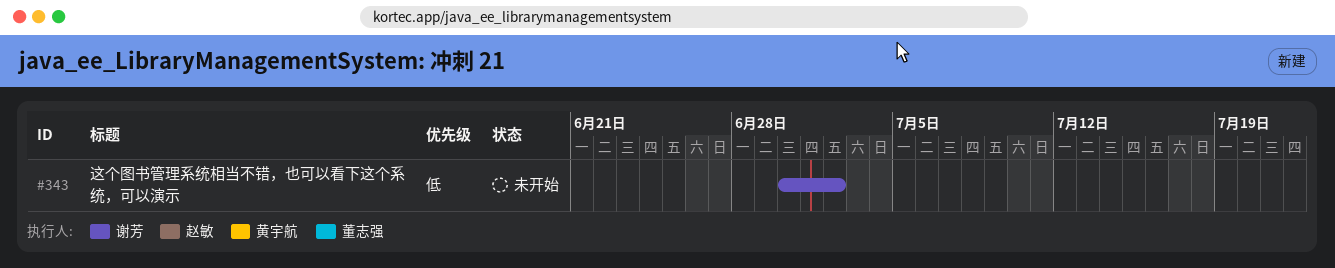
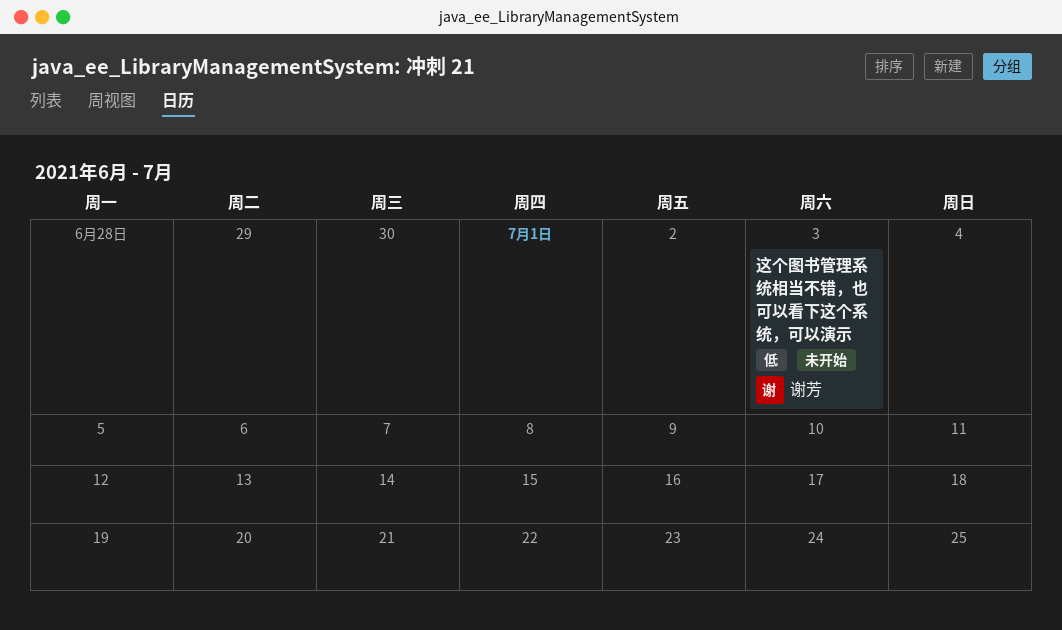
这个图书管理系统相当不错，也可以看下这个系统，可以演示, due: Jul 2 -> Jul 3

